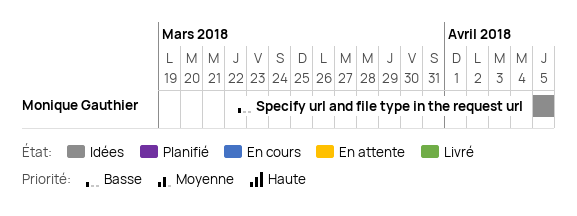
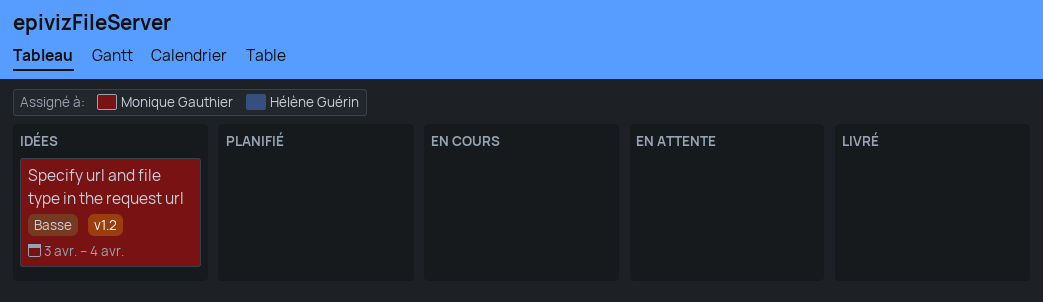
Specify url and file type in the request url, start: Apr 5 -> Apr 3
Specify url and file type in the request url, due: Apr 5 -> Apr 4

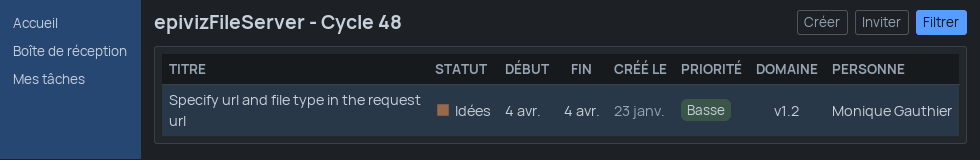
Specify url and file type in the request url, start: Apr 3 -> Apr 4

